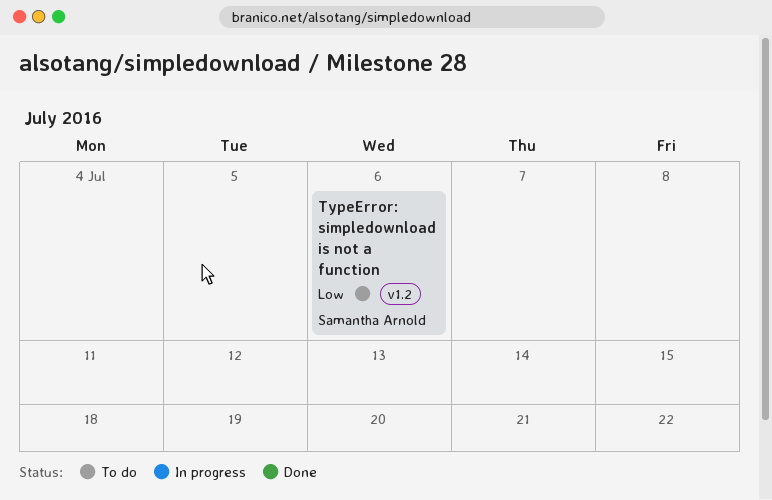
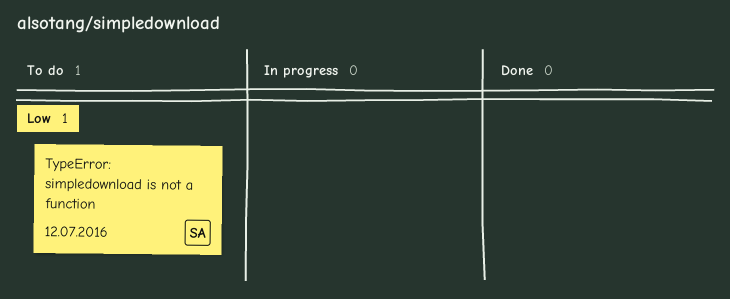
TypeError: simpledownload is not a function, due: Jul 6 -> Jul 12

